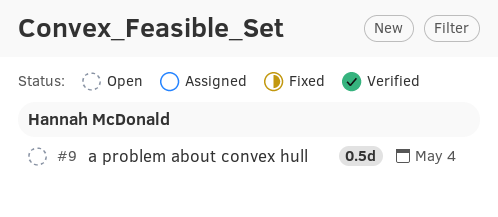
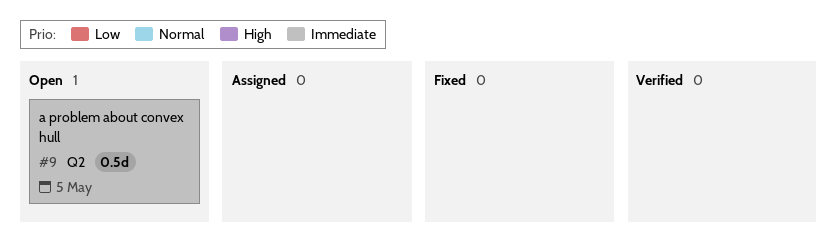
#9, due: May 4 -> May 5

